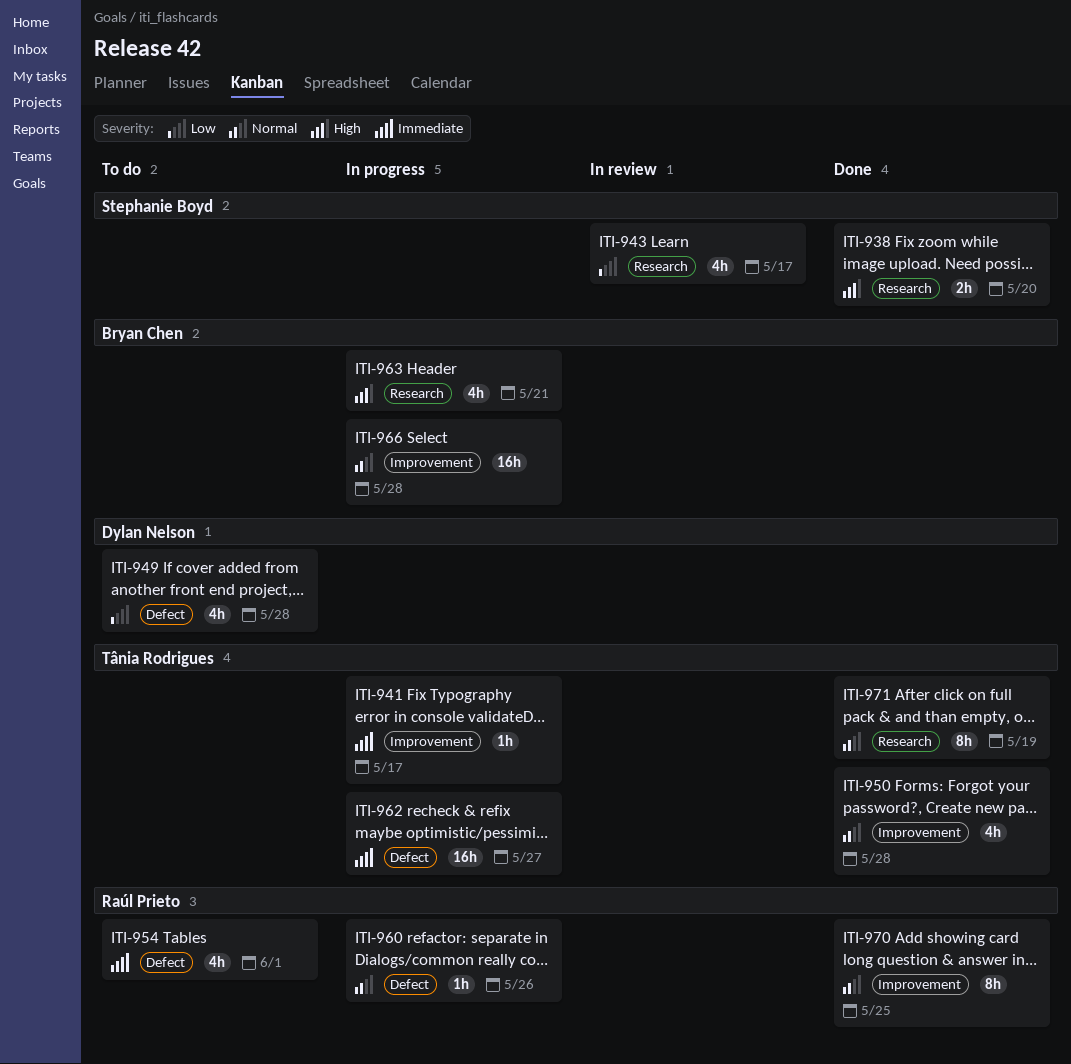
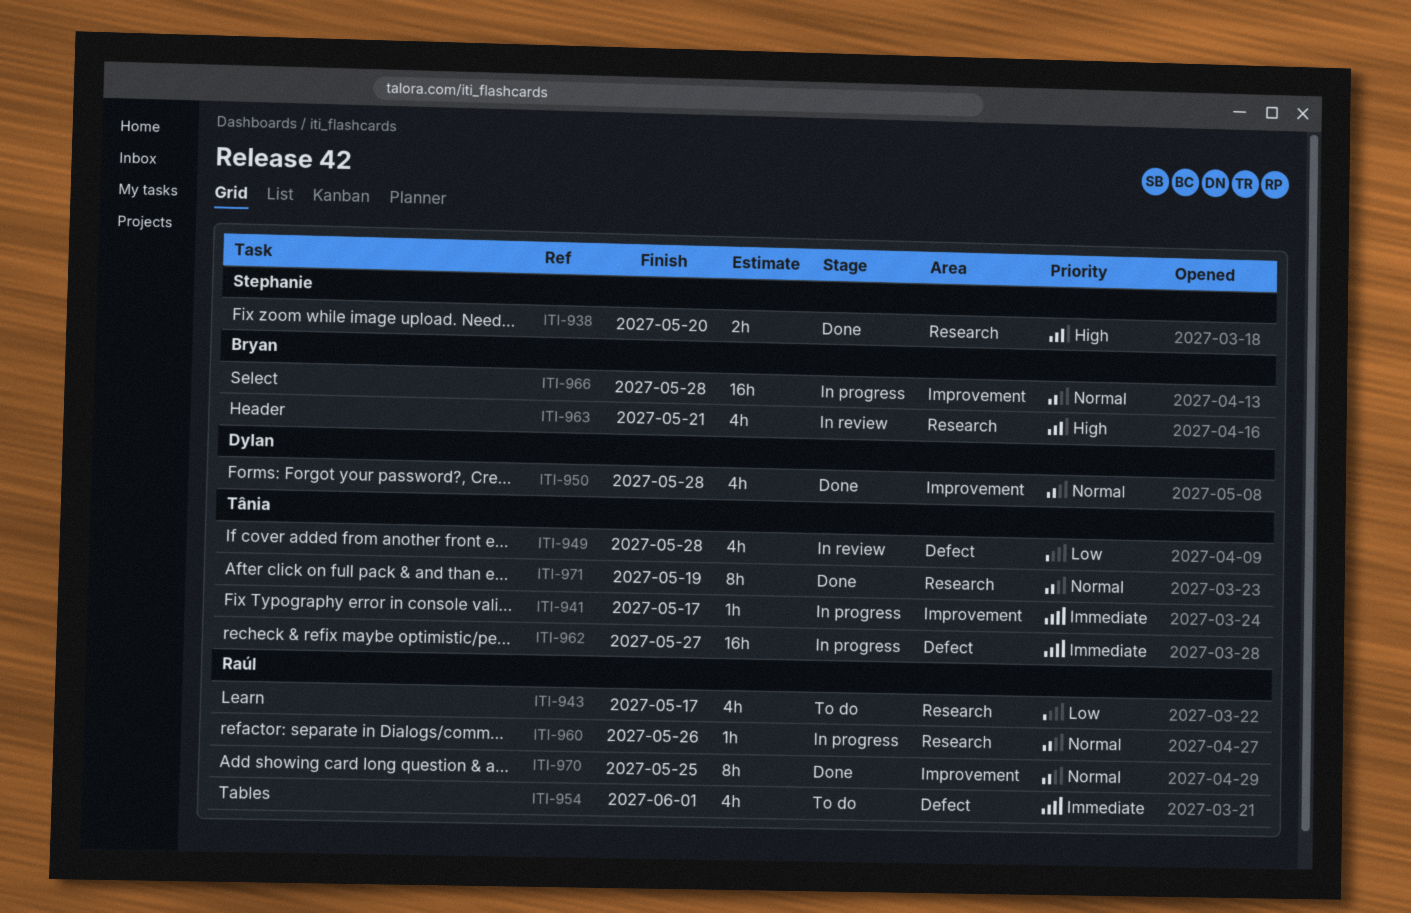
ITI-943, status: In review -> To do
ITI-943, owner: Stephanie Boyd -> Raúl Prieto
ITI-949, status: To do -> In review
ITI-949, owner: Dylan Nelson -> Tânia Rodrigues
ITI-950, owner: Tânia Rodrigues -> Dylan Nelson
ITI-960, label: Defect -> Research
ITI-963, status: In progress -> In review

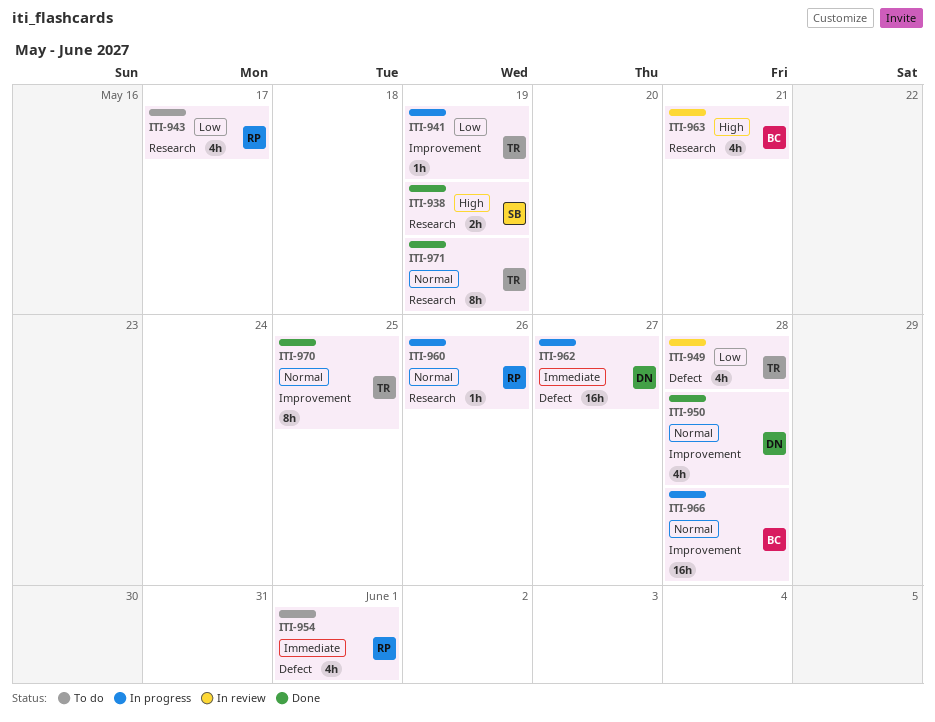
ITI-938, due: May 20 -> May 19
ITI-941, priority: Immediate -> Low
ITI-941, due: May 17 -> May 19
ITI-962, owner: Tânia -> Dylan
ITI-970, owner: Raúl -> Tânia

